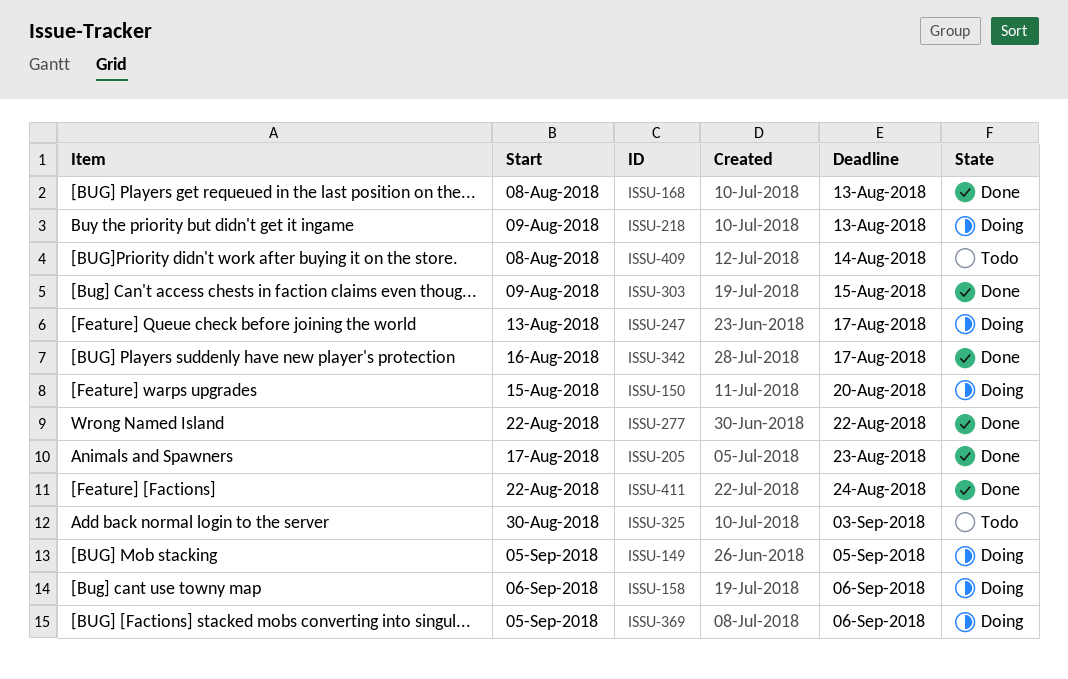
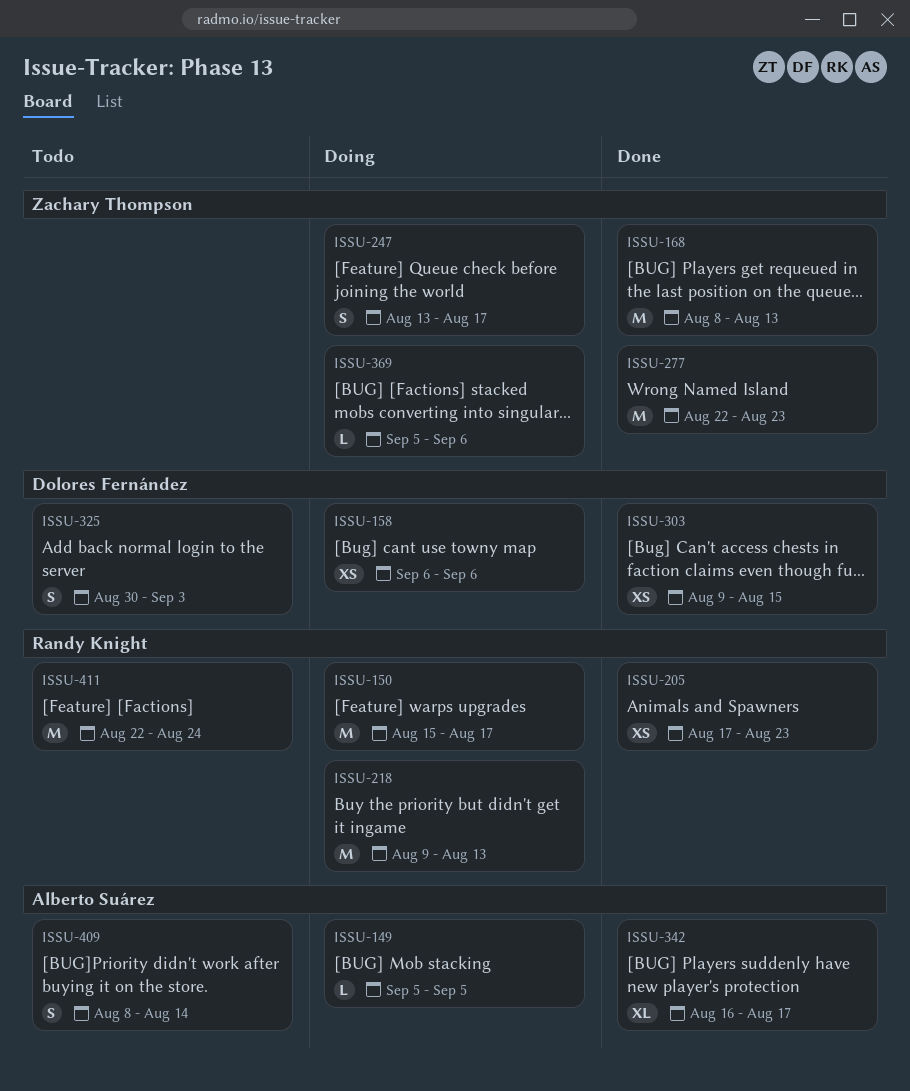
ISSU-150, due: Aug 20 -> Aug 17
ISSU-277, due: Aug 22 -> Aug 23
ISSU-411, status: Done -> Todo

